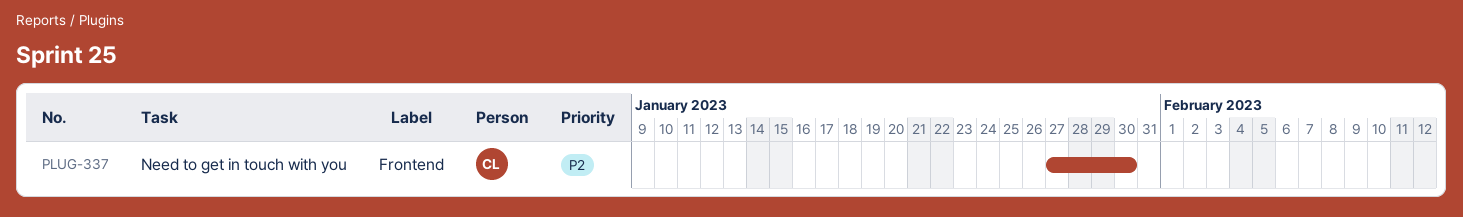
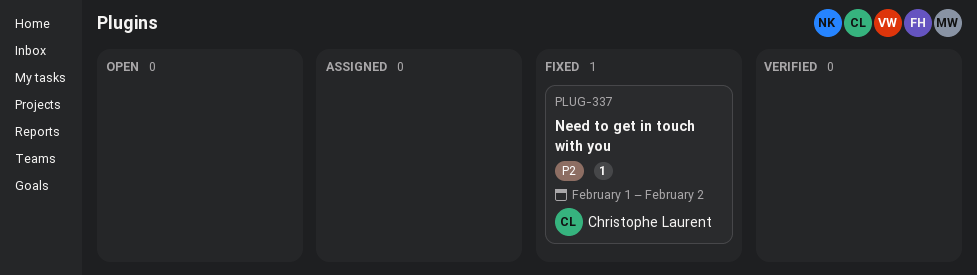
PLUG-337, start: Jan 27 -> Feb 1
PLUG-337, due: Jan 30 -> Feb 2

